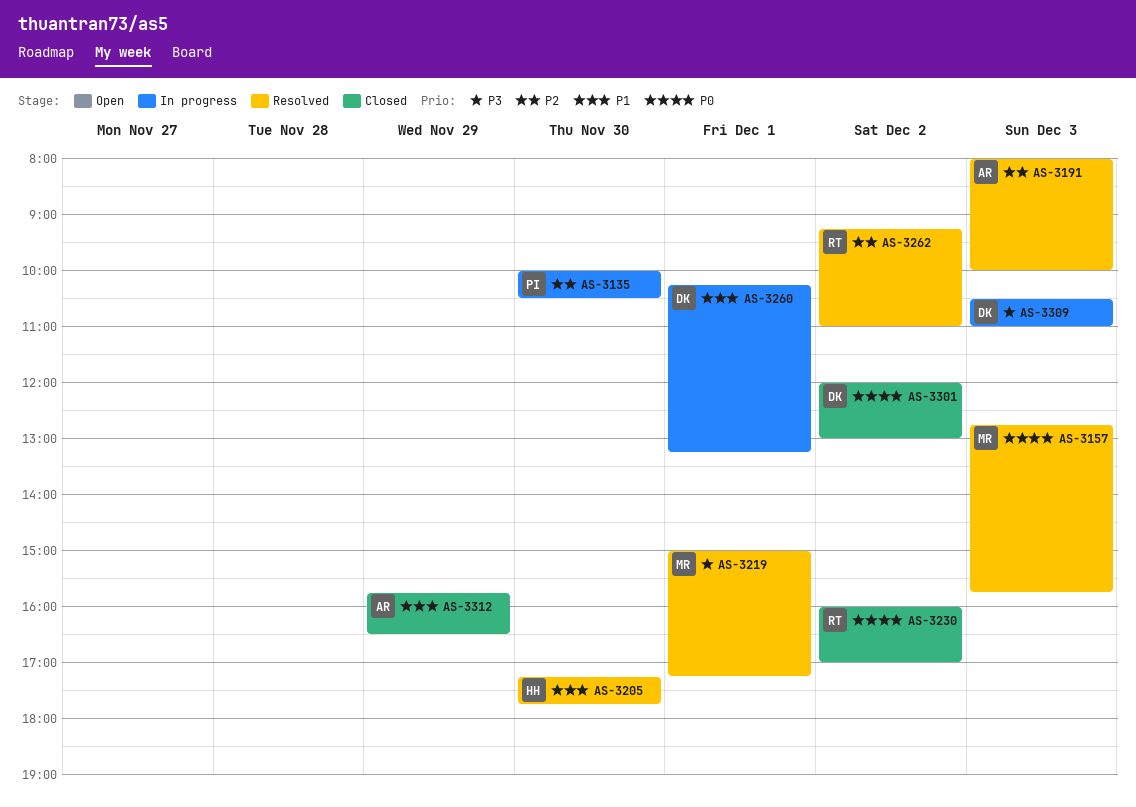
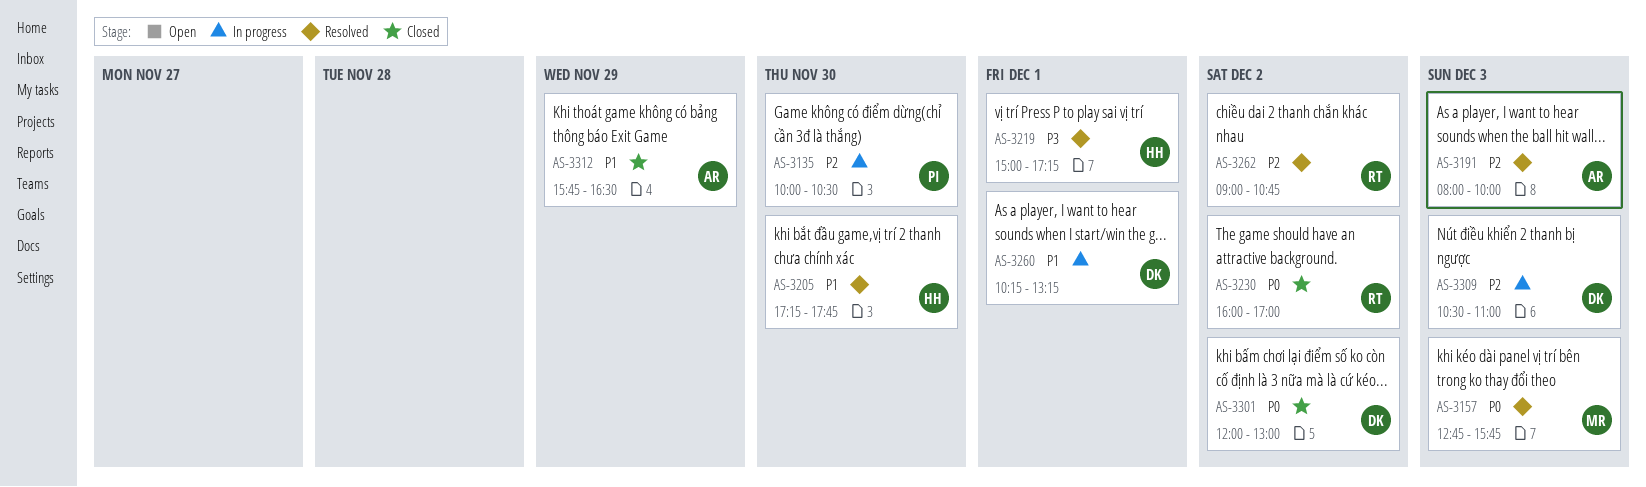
AS-3219, owner: MR -> HH
AS-3262, begins: 09:15 -> 09:00
AS-3262, ends: 11:00 -> 10:45
AS-3309, priority: P3 -> P2

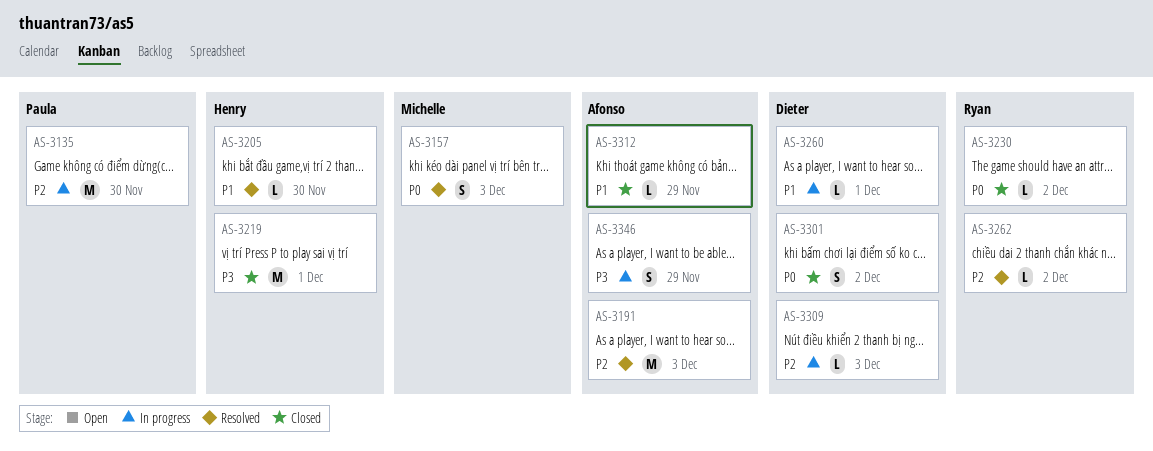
AS-3219, status: Resolved -> Closed
AS-3346: none -> present

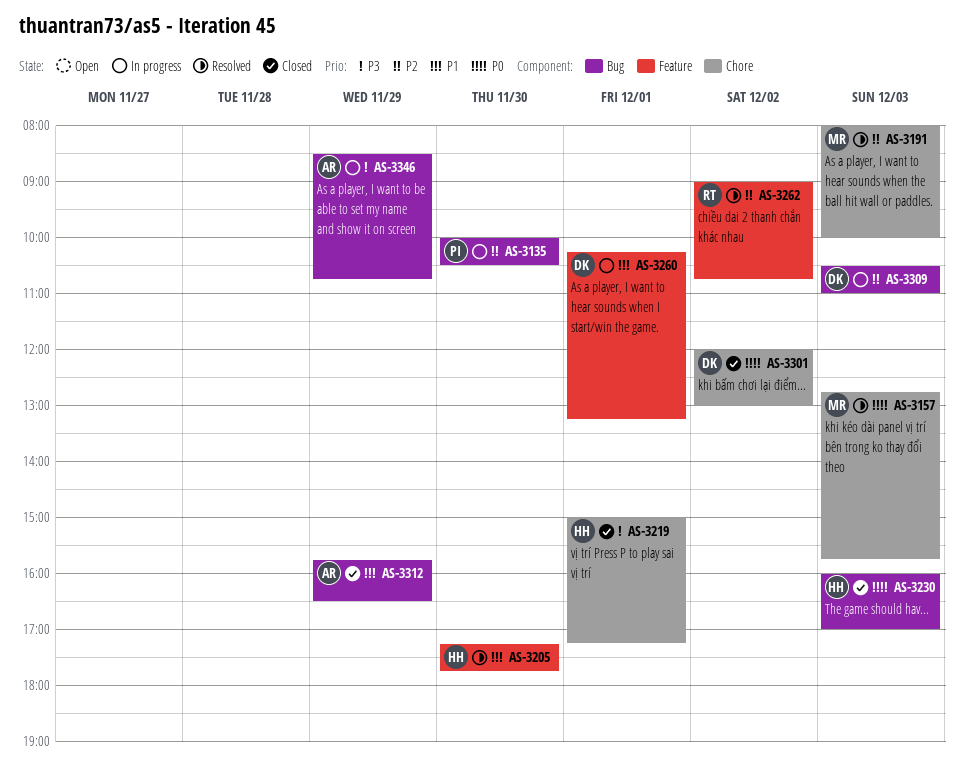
AS-3191, owner: Afonso -> Michelle
AS-3230, owner: Ryan -> Henry
AS-3230, day: Dec 2 -> Dec 3

